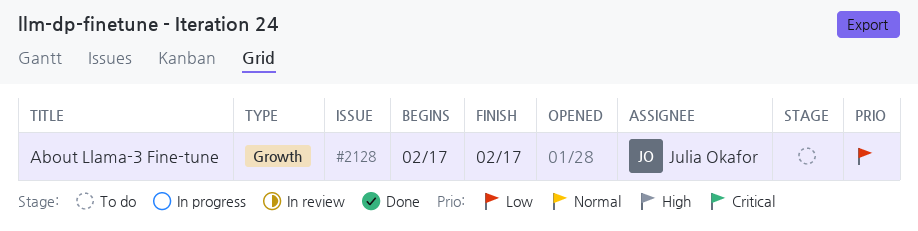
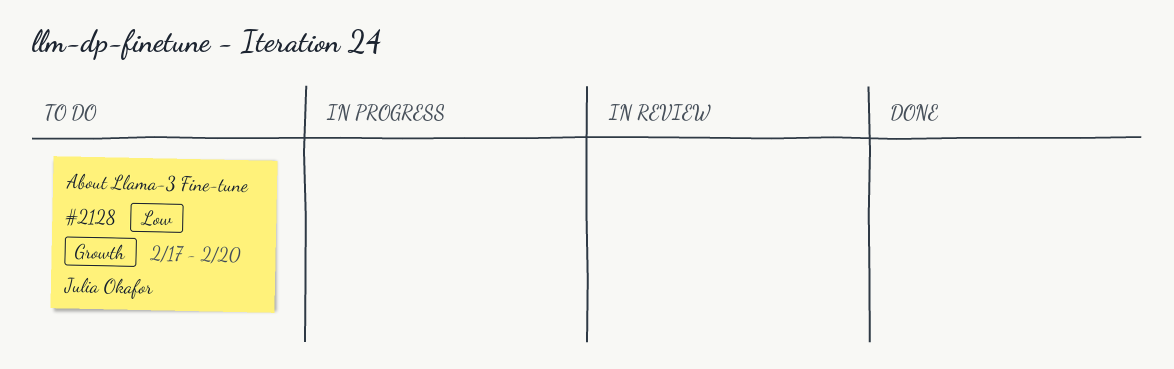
#2128, due: Feb 17 -> Feb 20

